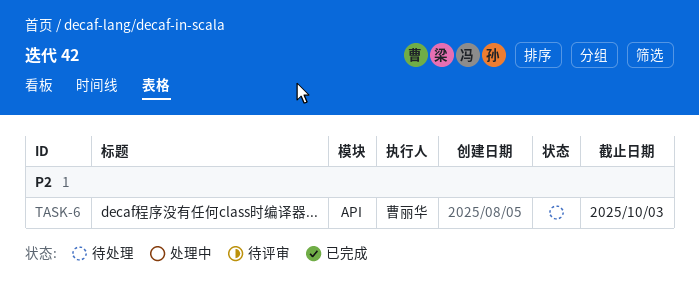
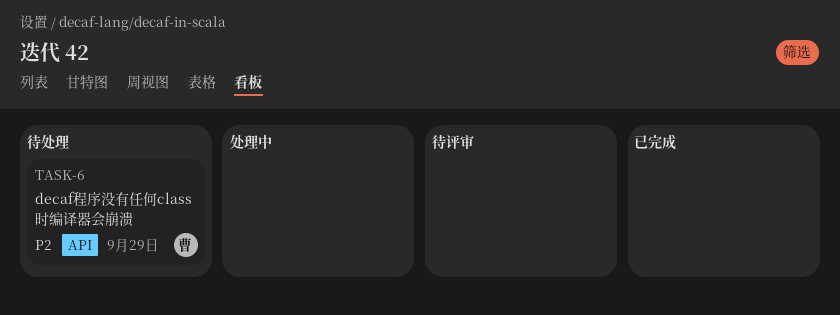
TASK-6, due: Oct 3 -> Sep 29

